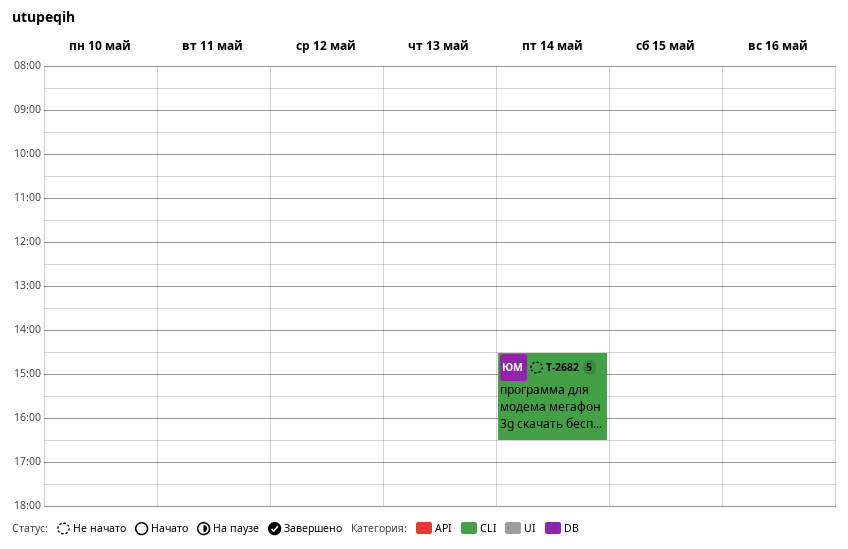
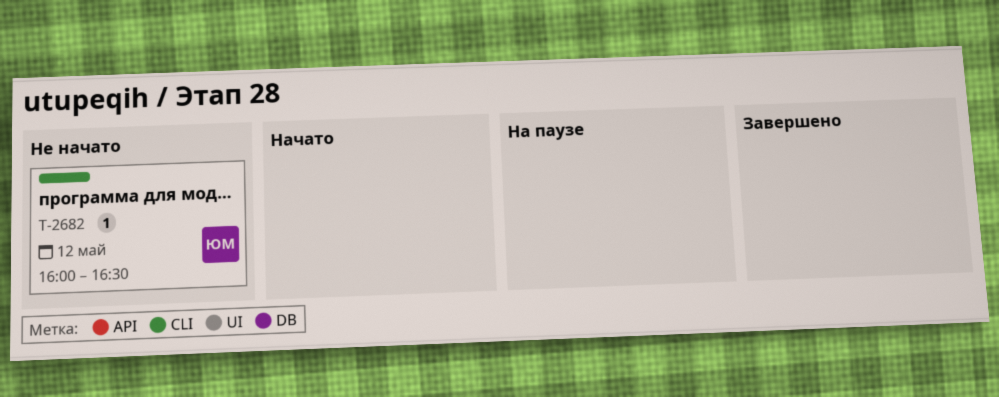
T-2682, estimate: 5 -> 1
T-2682, day: May 14 -> May 12
T-2682, begins: 14:30 -> 16:00

